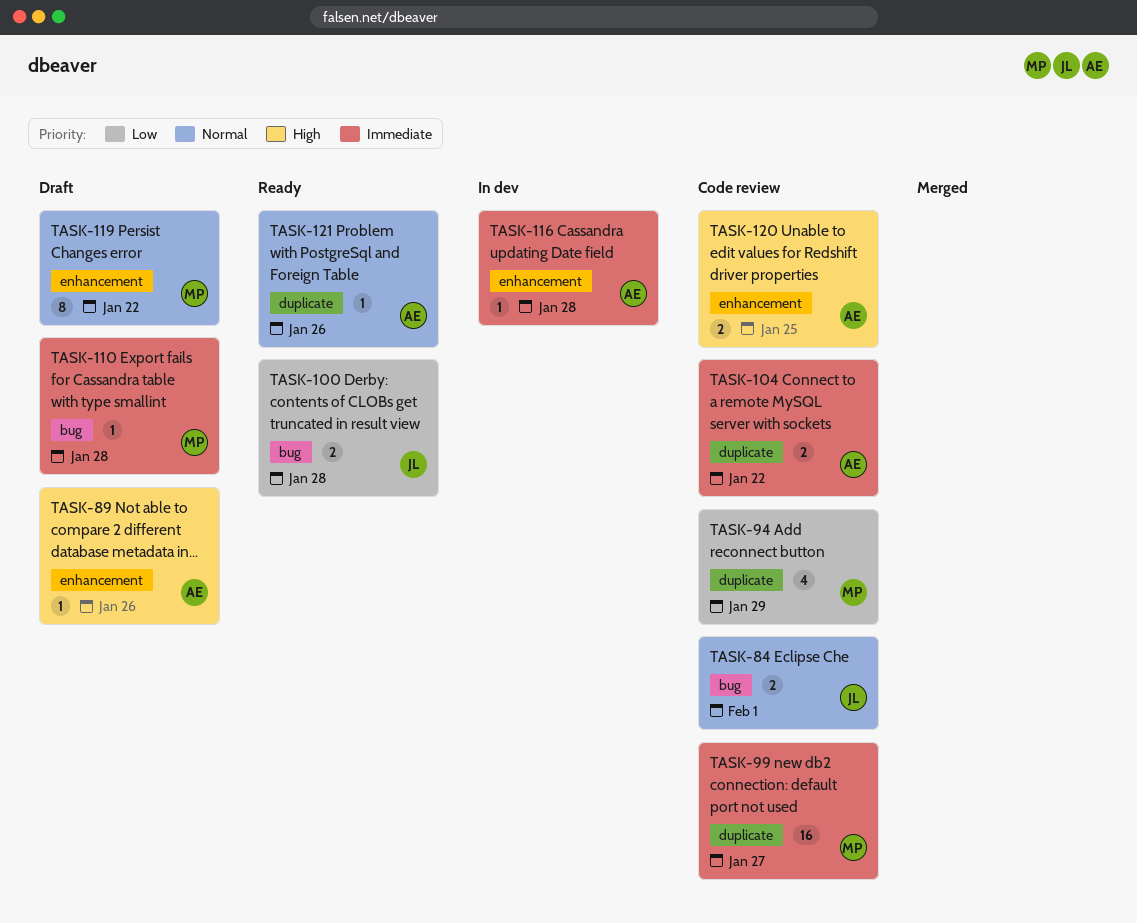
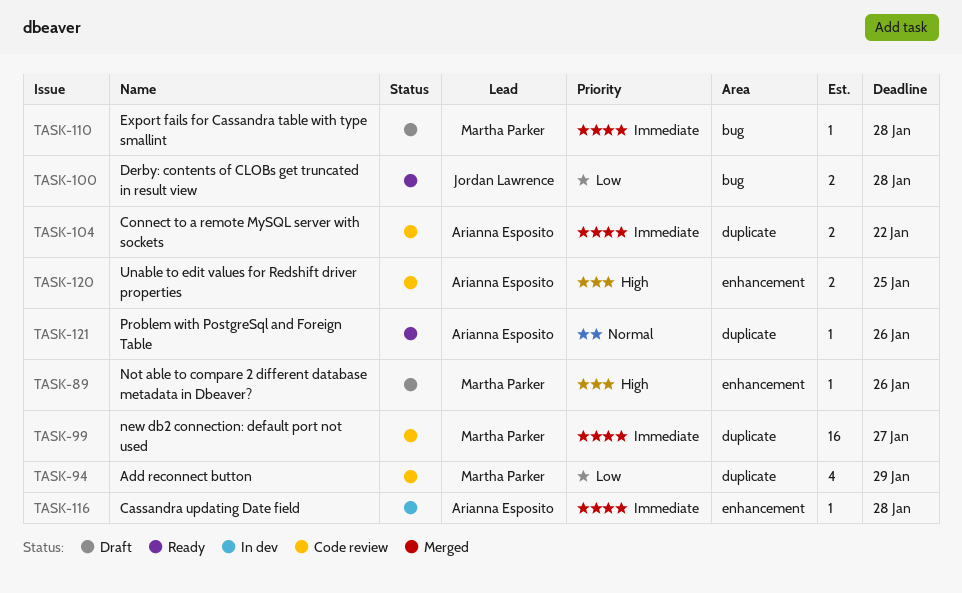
TASK-84: present -> none
TASK-89, owner: Arianna Esposito -> Martha Parker
TASK-119: present -> none

